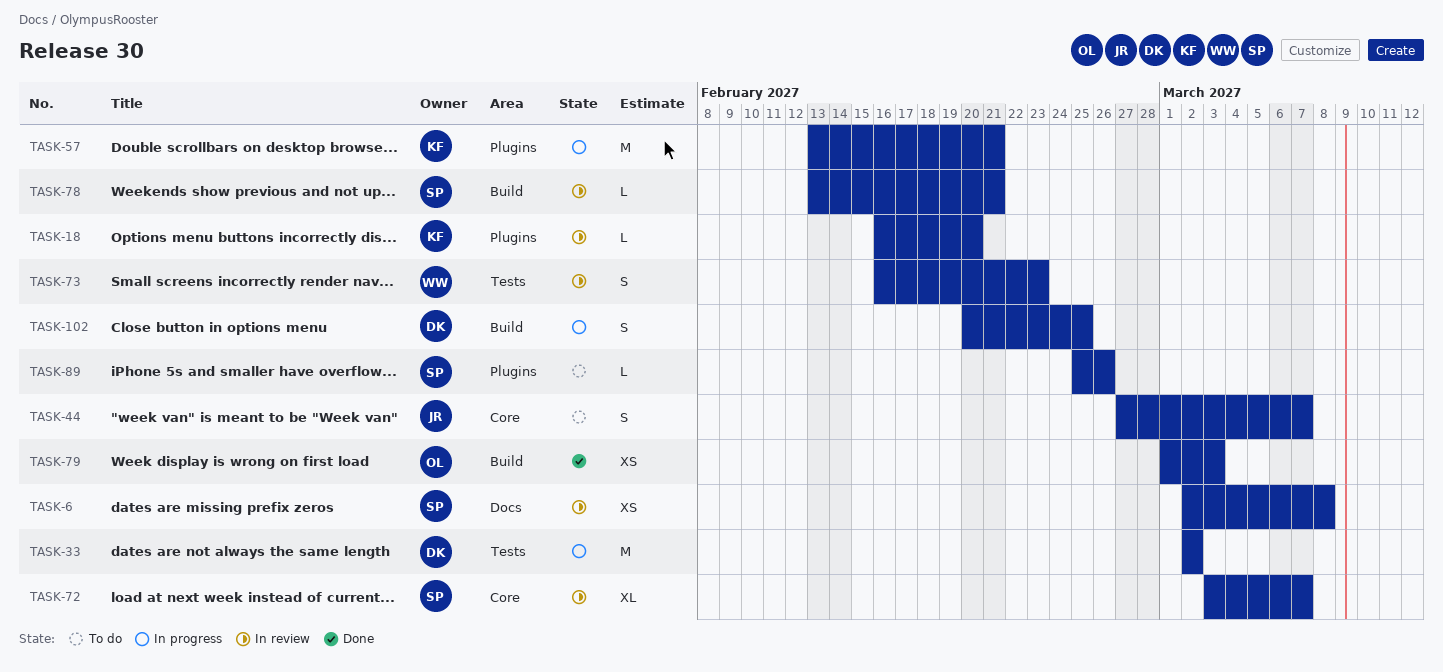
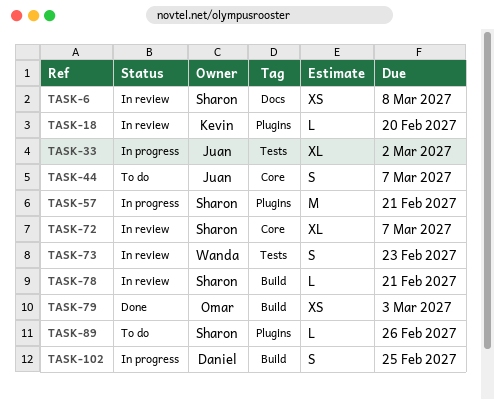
TASK-33, owner: Daniel -> Juan
TASK-33, estimate: M -> XL
TASK-57, owner: Kevin -> Sharon

